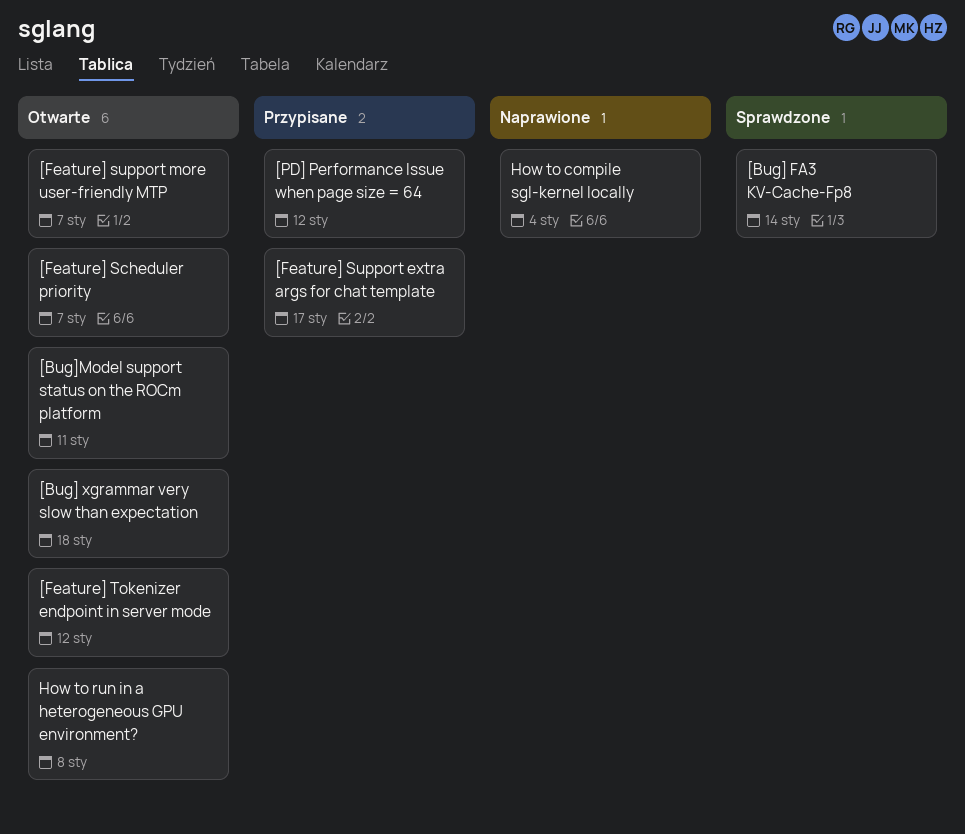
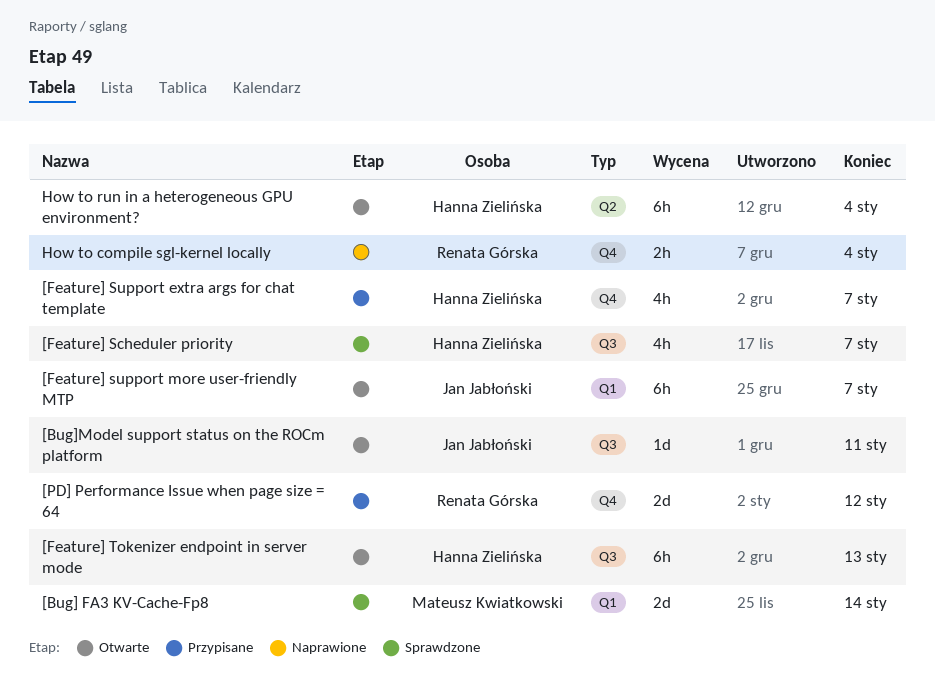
[Bug] xgrammar very slow than expectation: present -> none
[Feature] Scheduler priority, status: Otwarte -> Sprawdzone
[Feature] Support extra args for chat template, due: Jan 17 -> Jan 7
[Feature] Tokenizer endpoint in server mode, due: Jan 12 -> Jan 13
How to run in a heterogeneous GPU environment?, due: Jan 8 -> Jan 4

